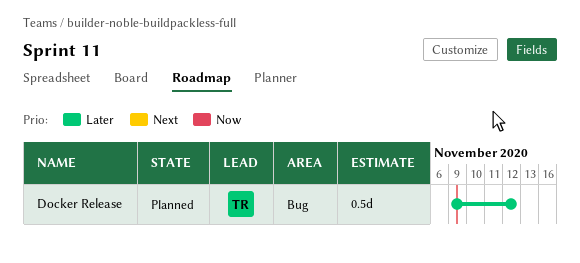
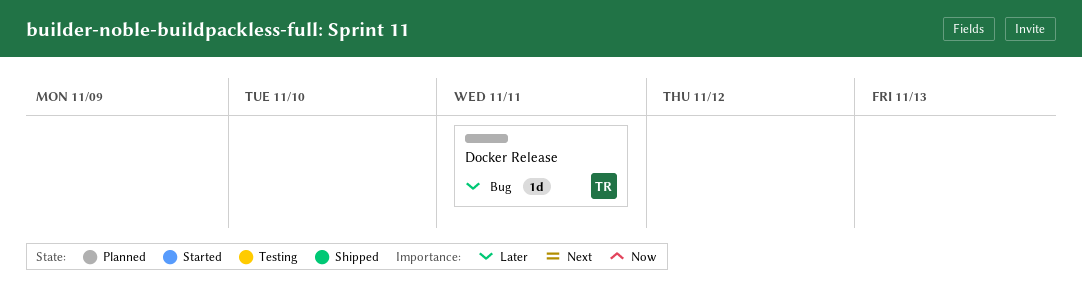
Docker Release, estimate: 0.5d -> 1d
Docker Release, due: Nov 12 -> Nov 11

